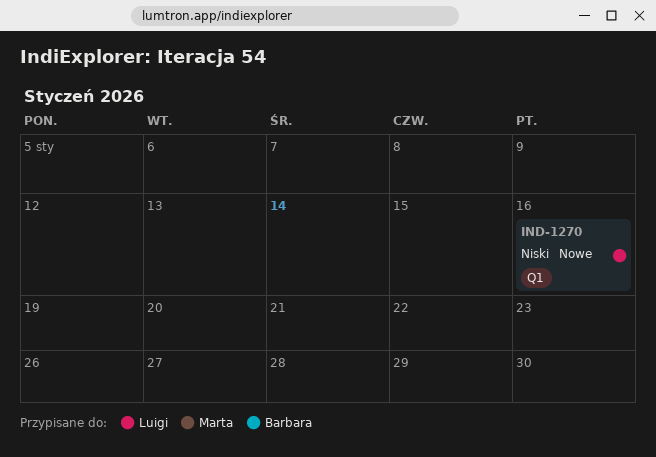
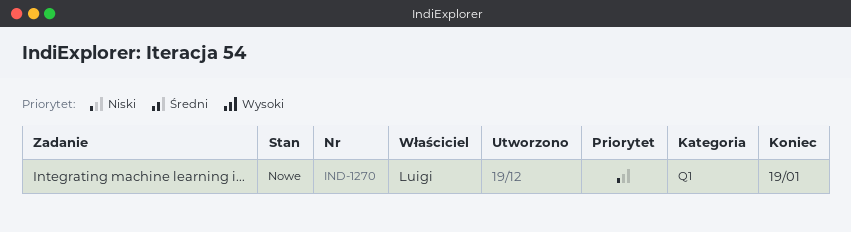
IND-1270, due: Jan 16 -> Jan 19

